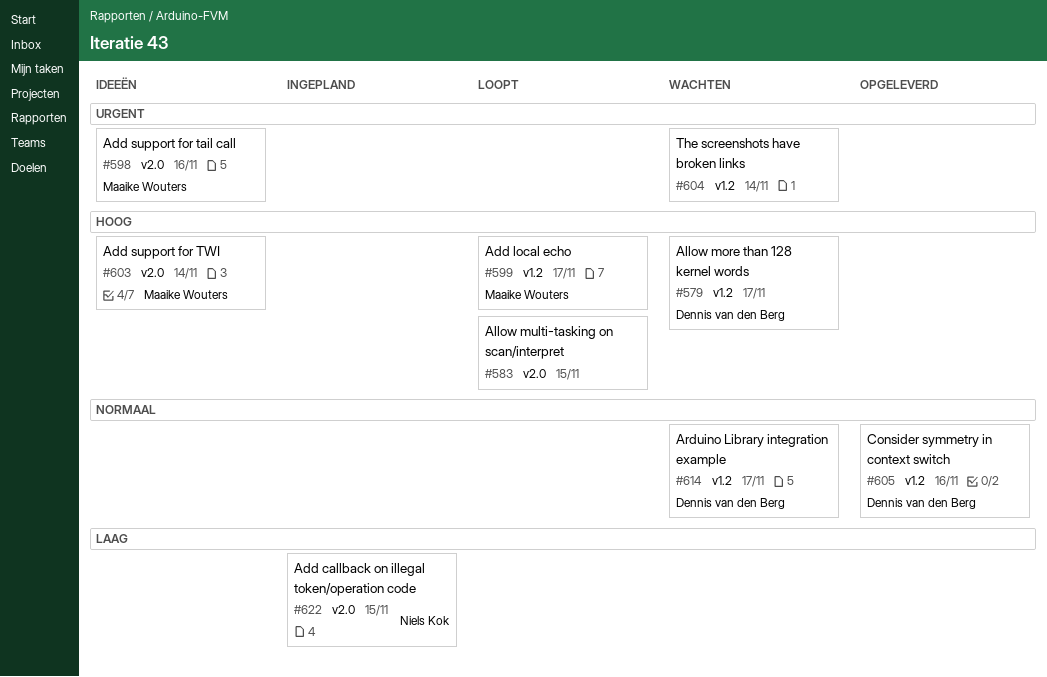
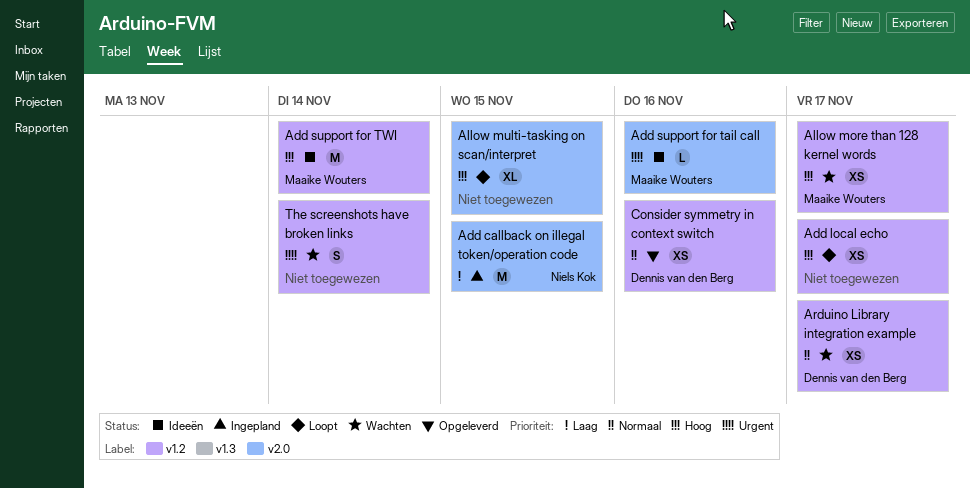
Add local echo, owner: Maaike Wouters -> none
Add support for TWI, label: v2.0 -> v1.2
Allow more than 128 kernel words, owner: Dennis van den Berg -> Maaike Wouters

